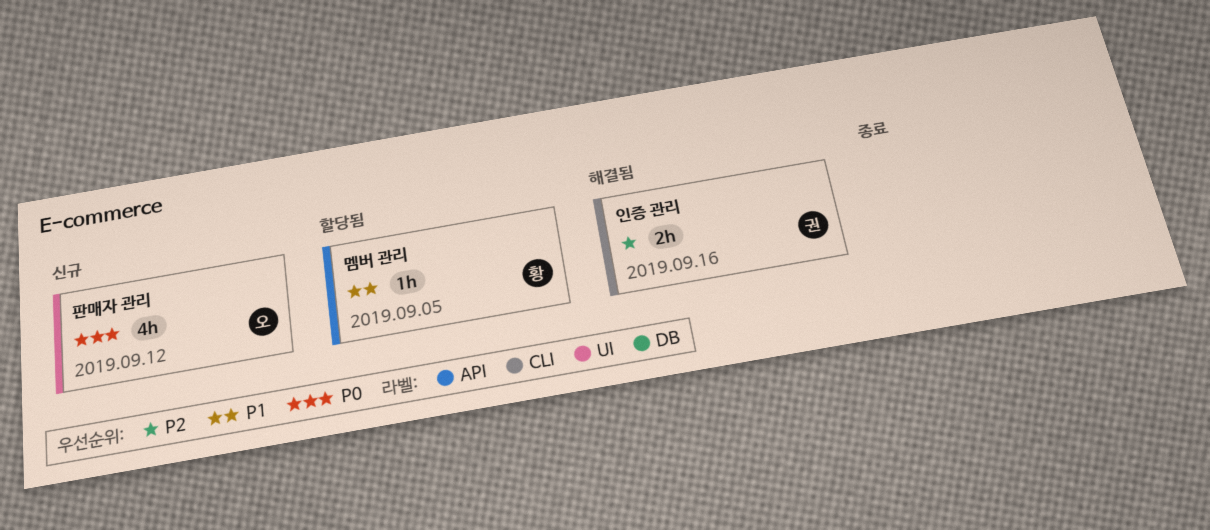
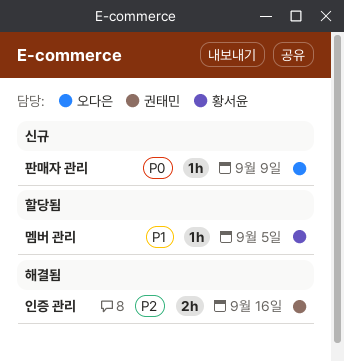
판매자 관리, estimate: 4h -> 1h
판매자 관리, due: Sep 12 -> Sep 9

